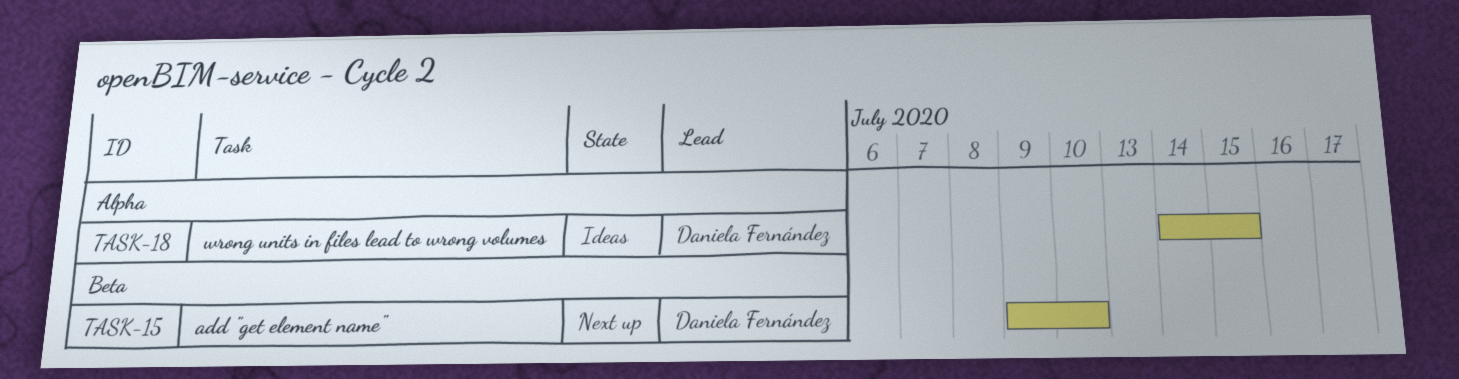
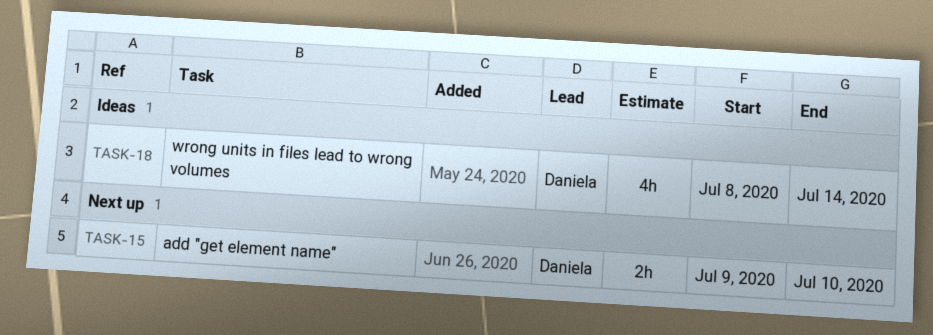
TASK-18, start: Jul 14 -> Jul 8
TASK-18, due: Jul 15 -> Jul 14

